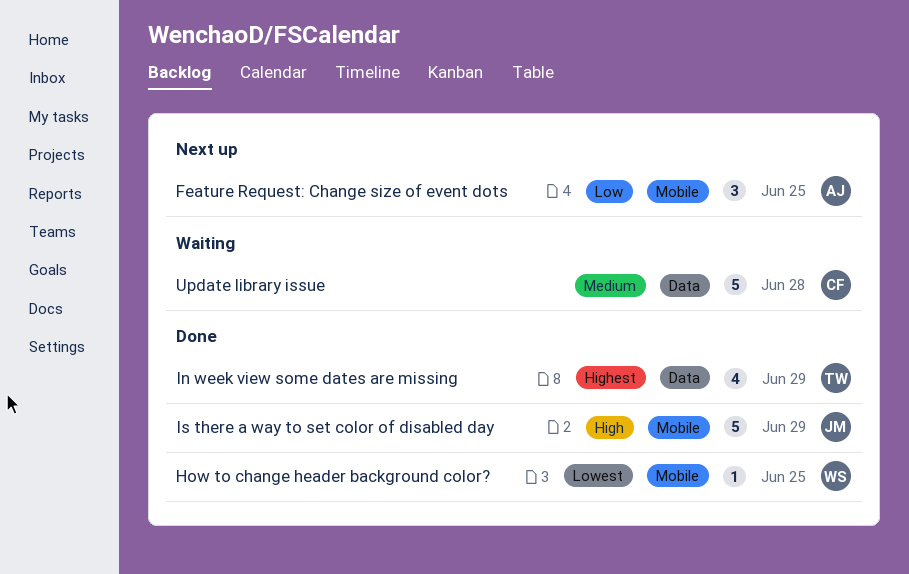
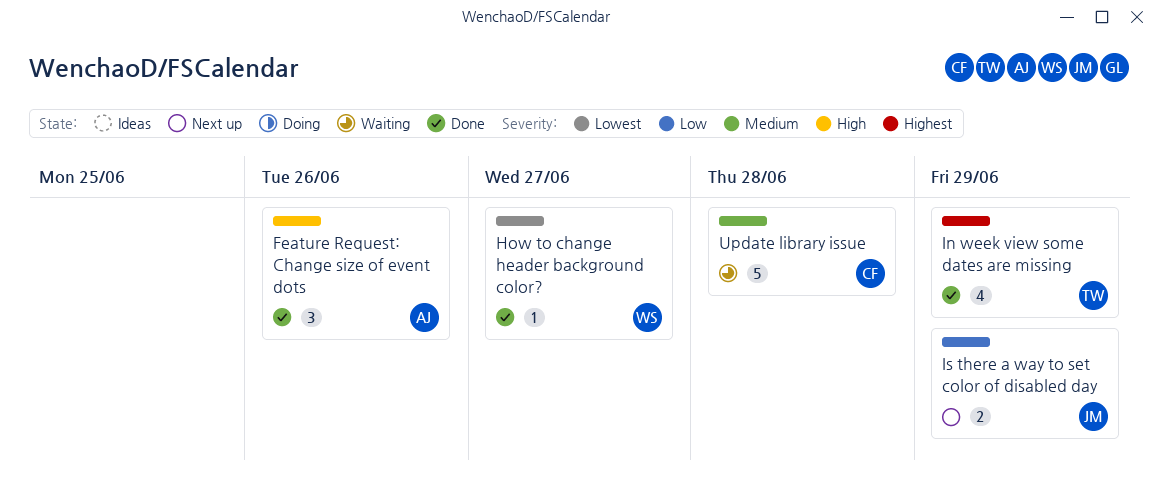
Feature Request: Change size of event dots, status: Next up -> Done
Feature Request: Change size of event dots, priority: Low -> High
Feature Request: Change size of event dots, due: Jun 25 -> Jun 26
How to change header background color?, due: Jun 25 -> Jun 27
Is there a way to set color of disabled day, status: Done -> Next up
Is there a way to set color of disabled day, priority: High -> Low
Is there a way to set color of disabled day, estimate: 5 -> 2

